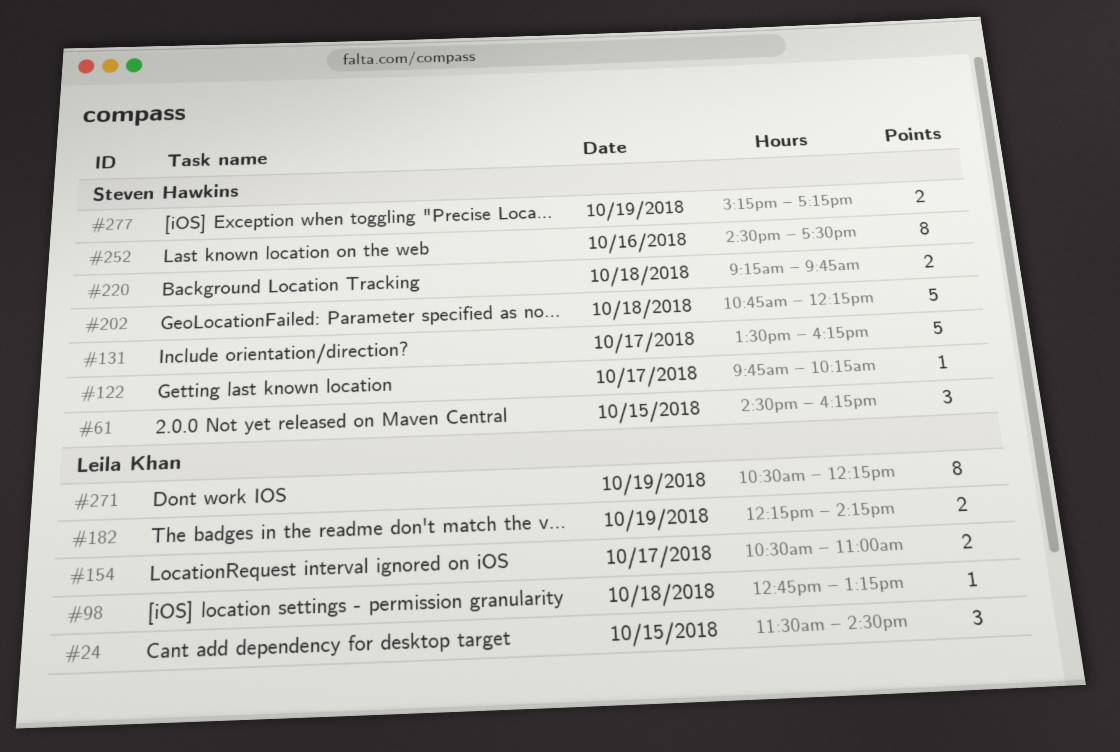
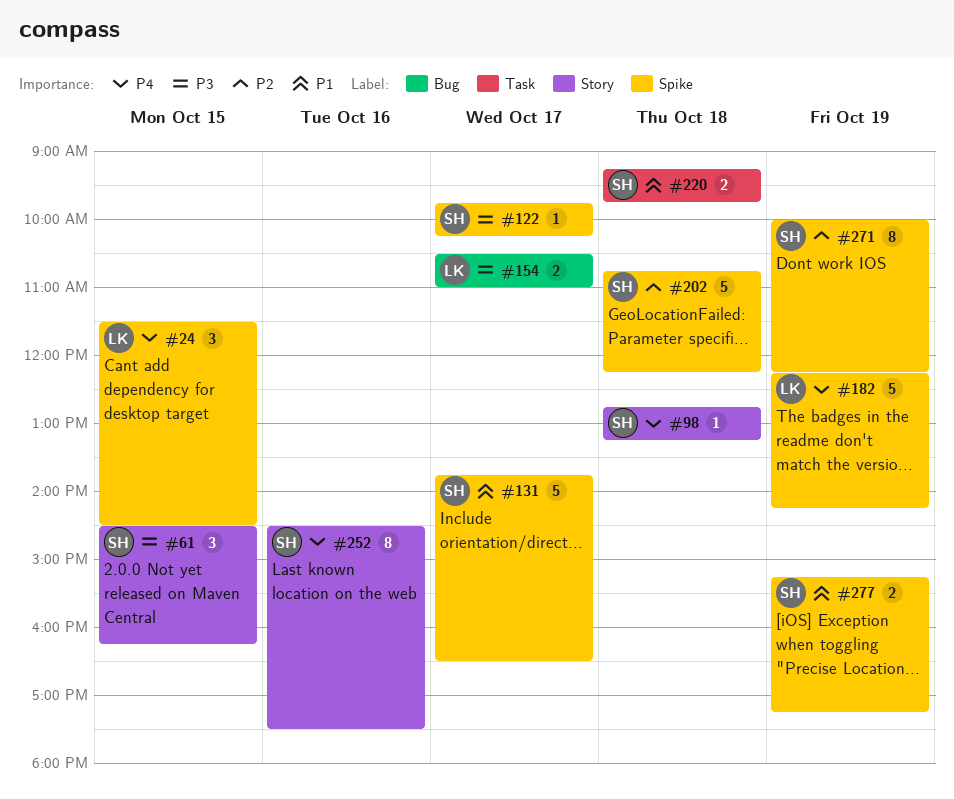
#98, owner: Leila Khan -> Steven Hawkins
#131, begins: 13:30 -> 13:45
#131, ends: 16:15 -> 16:30
#182, estimate: 2 -> 5
#271, owner: Leila Khan -> Steven Hawkins
#271, begins: 10:30 -> 10:00

